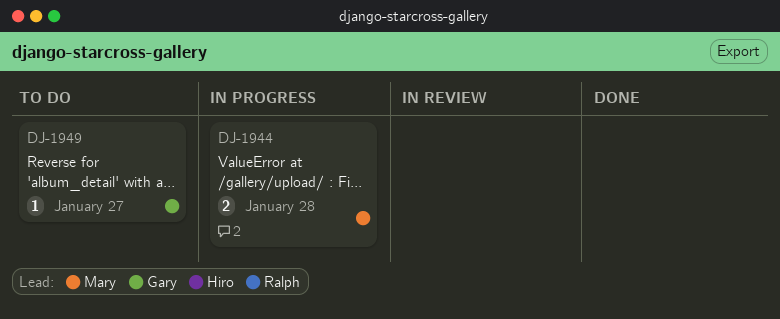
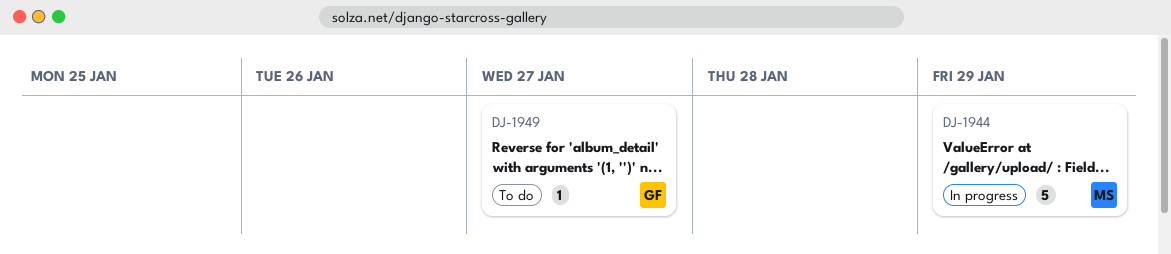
DJ-1944, estimate: 2 -> 5
DJ-1944, due: Jan 28 -> Jan 29

